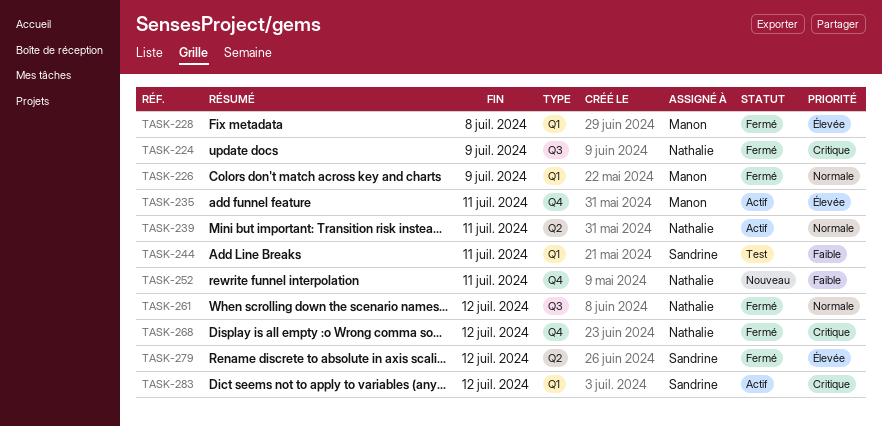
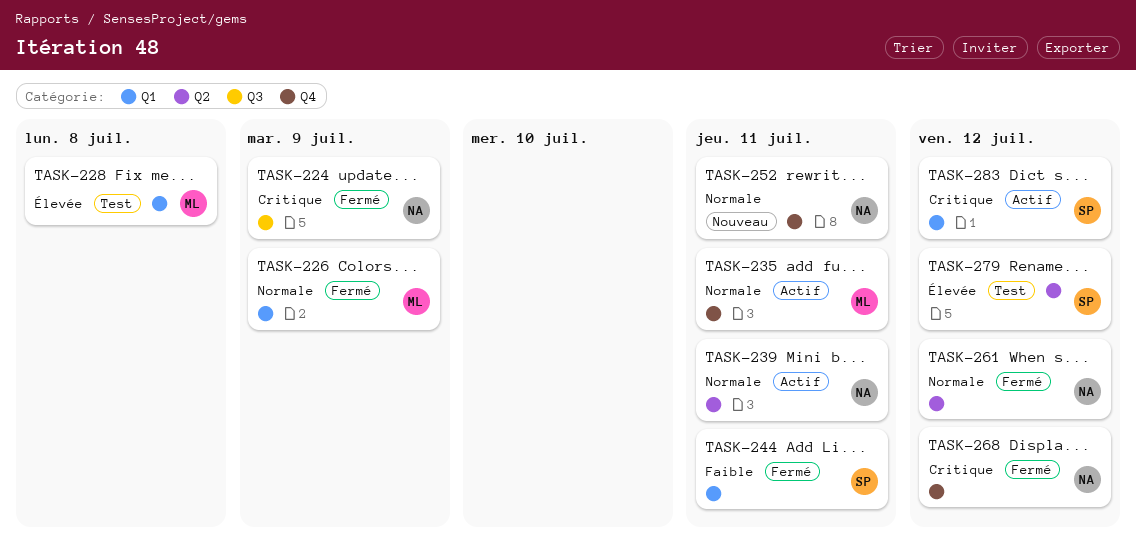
TASK-228, status: Fermé -> Test
TASK-235, priority: Élevée -> Normale
TASK-244, status: Test -> Fermé
TASK-252, priority: Faible -> Normale
TASK-261, label: Q3 -> Q2
TASK-279, status: Fermé -> Test

